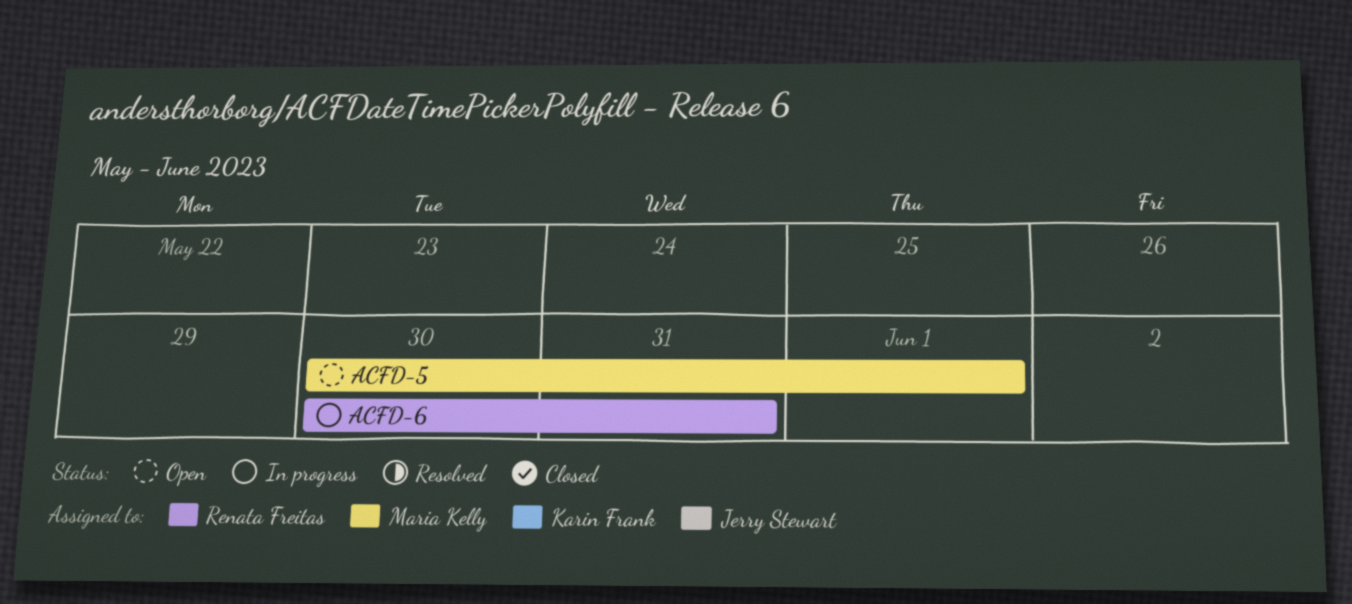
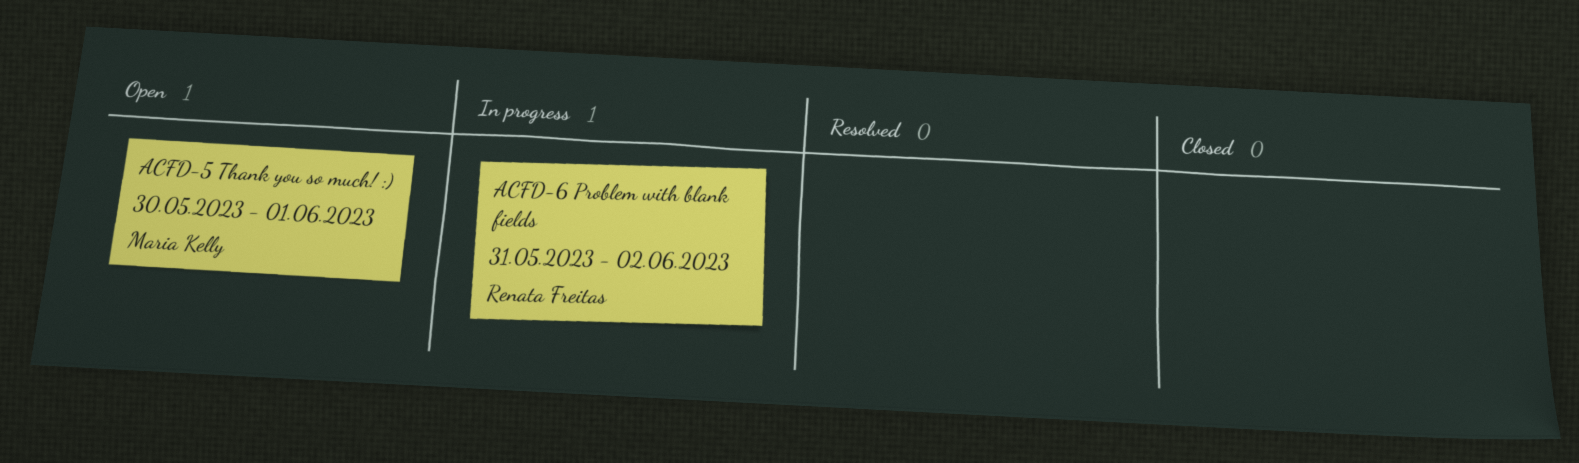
ACFD-6, start: May 30 -> May 31
ACFD-6, due: May 31 -> Jun 2

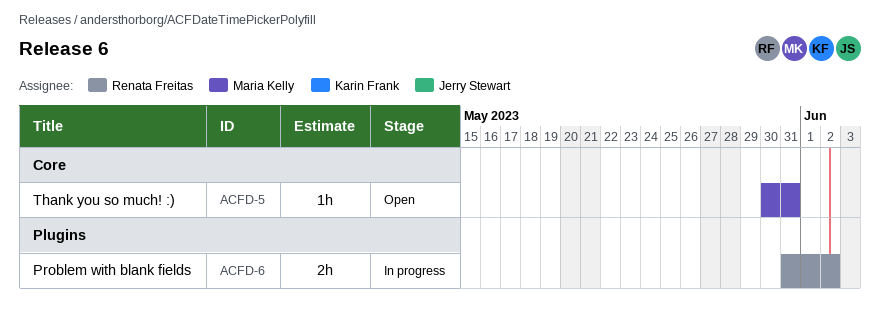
ACFD-5, due: Jun 1 -> May 31

